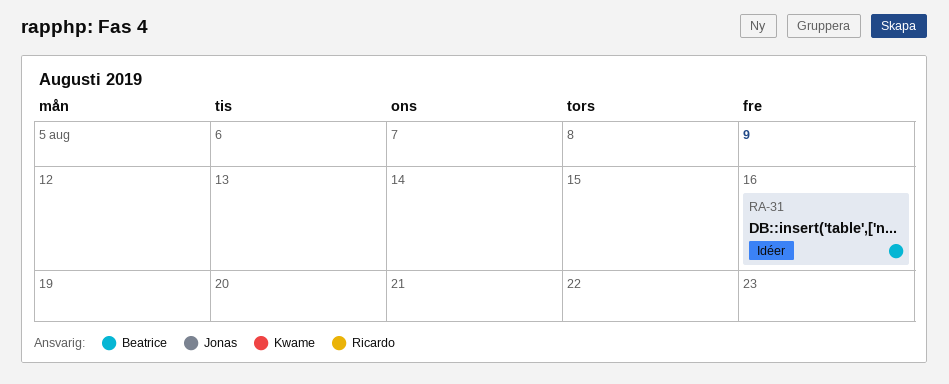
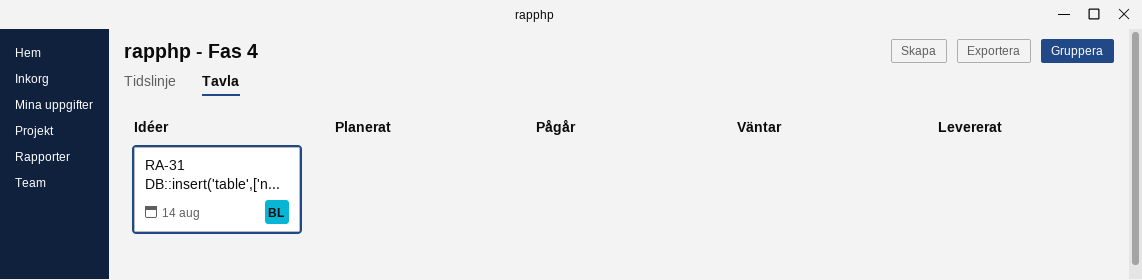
RA-31, due: Aug 16 -> Aug 14

